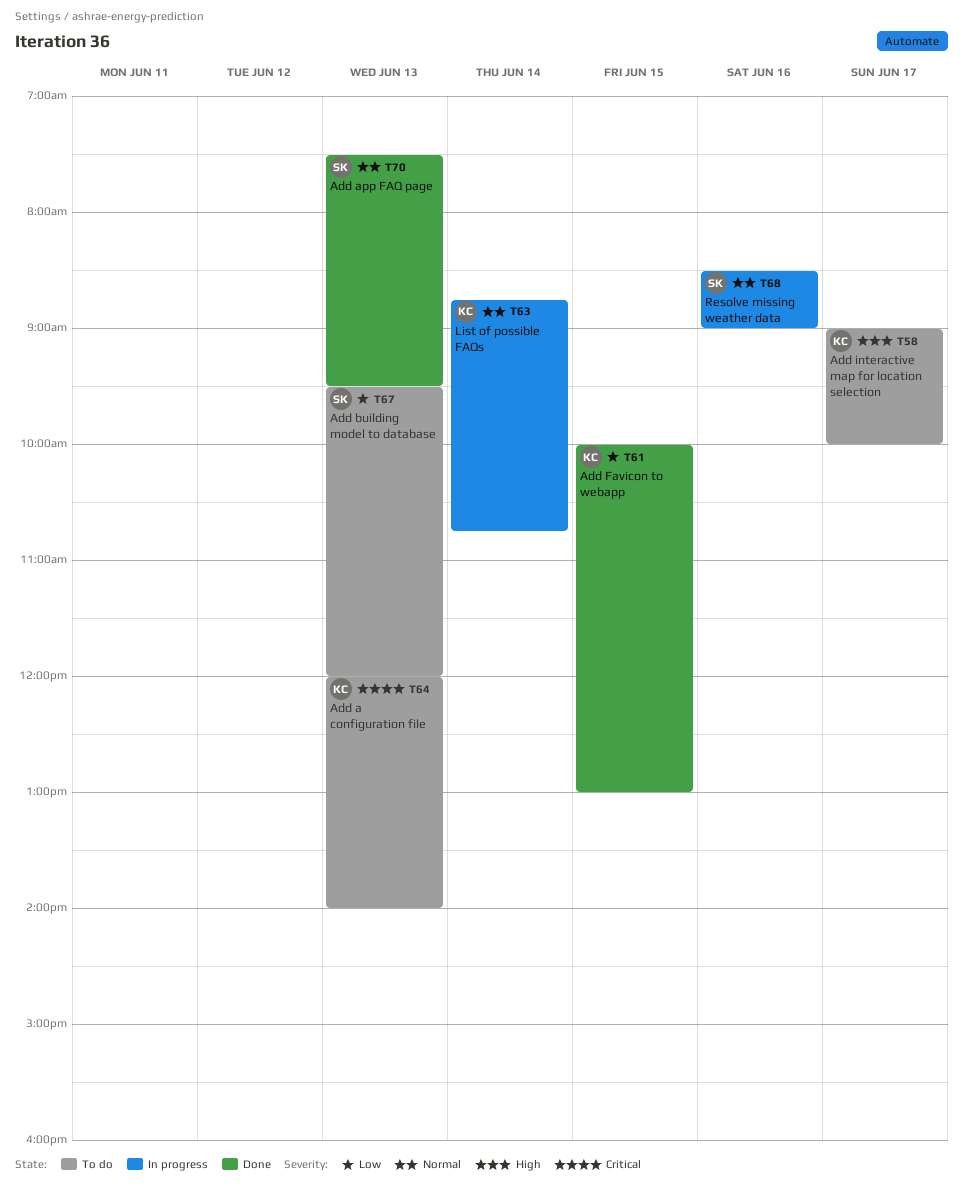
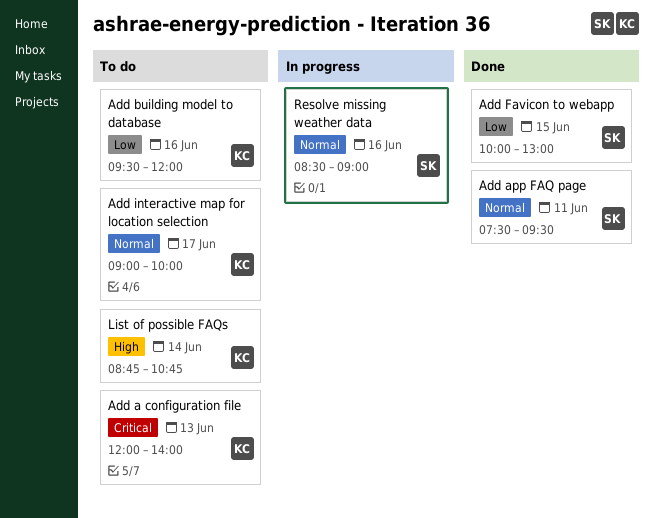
Add app FAQ page, day: Jun 13 -> Jun 11
Add building model to database, owner: SK -> KC
Add building model to database, day: Jun 13 -> Jun 16
Add Favicon to webapp, owner: KC -> SK
Add interactive map for location selection, priority: High -> Normal
List of possible FAQs, status: In progress -> To do
List of possible FAQs, priority: Normal -> High

